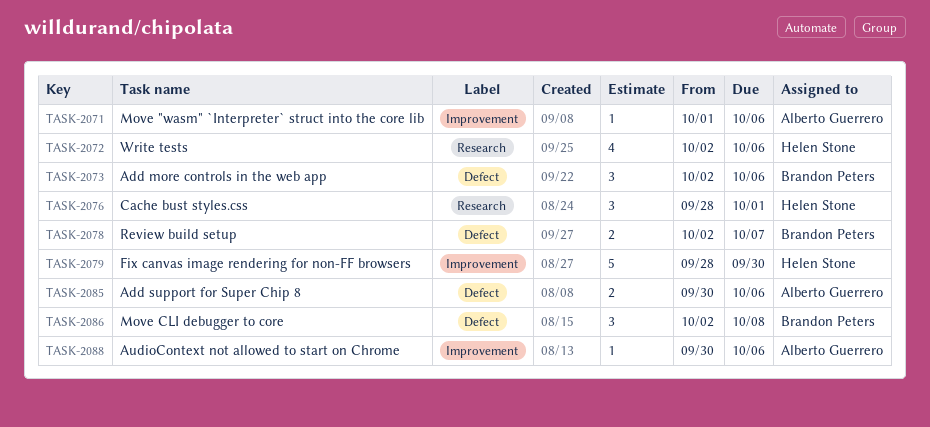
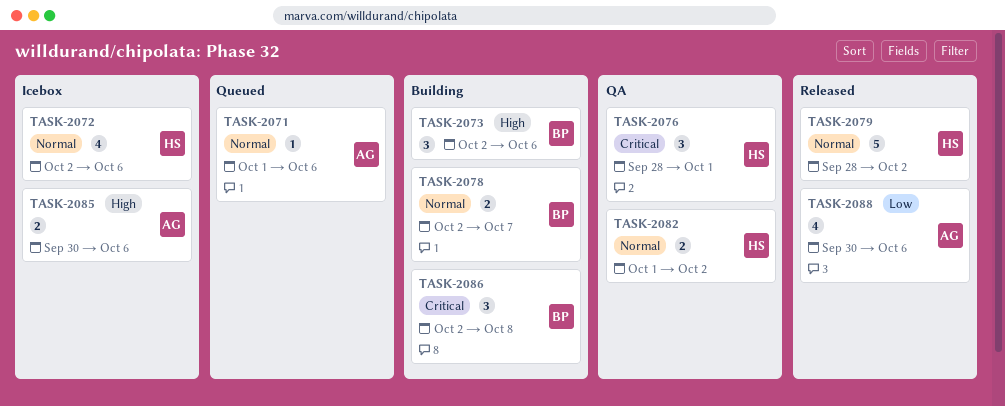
TASK-2079, due: Sep 30 -> Oct 2
TASK-2082: none -> present
TASK-2088, estimate: 1 -> 4

